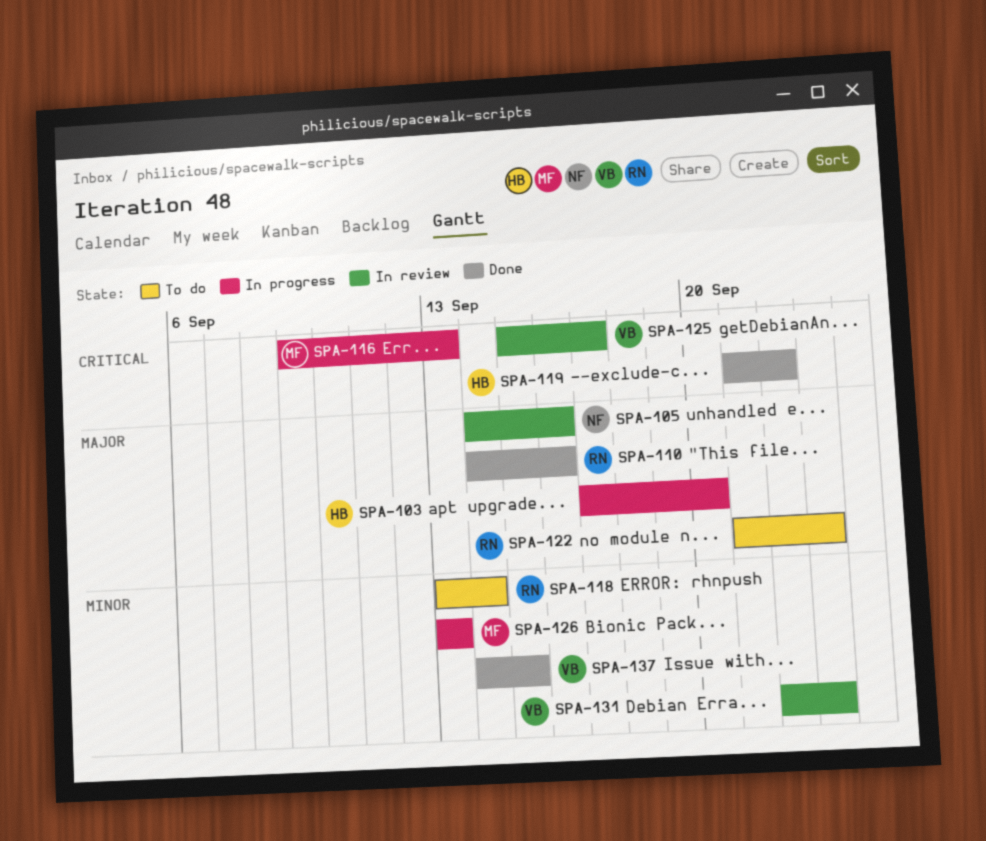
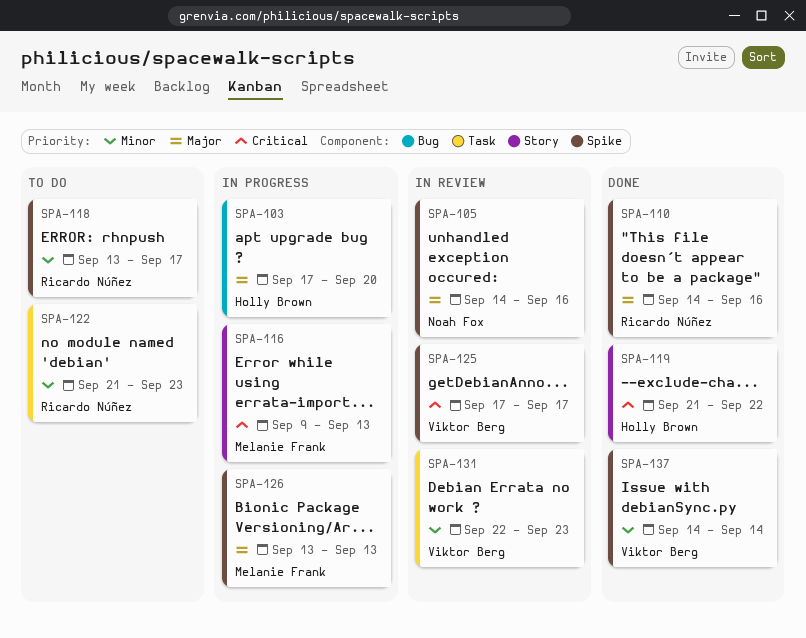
SPA-118, due: Sep 14 -> Sep 17
SPA-122, priority: Major -> Minor
SPA-125, start: Sep 15 -> Sep 17
SPA-126, priority: Minor -> Major
SPA-137, due: Sep 15 -> Sep 14

